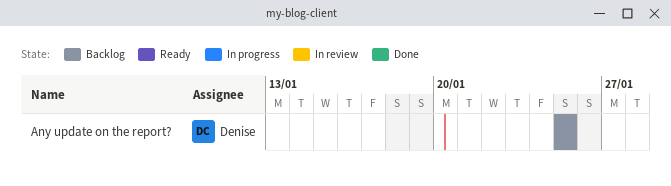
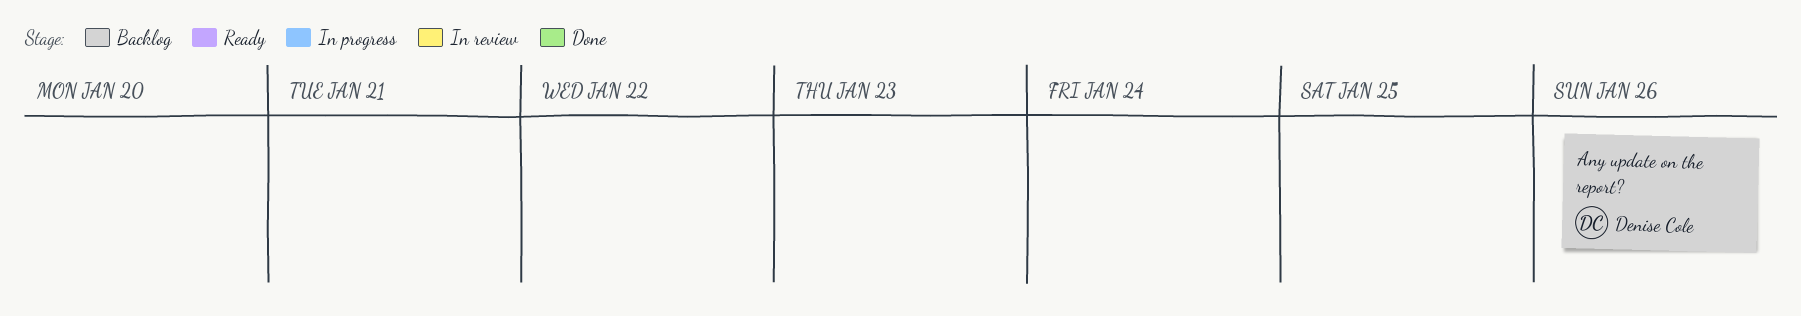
Any update on the report?, due: Jan 25 -> Jan 26

